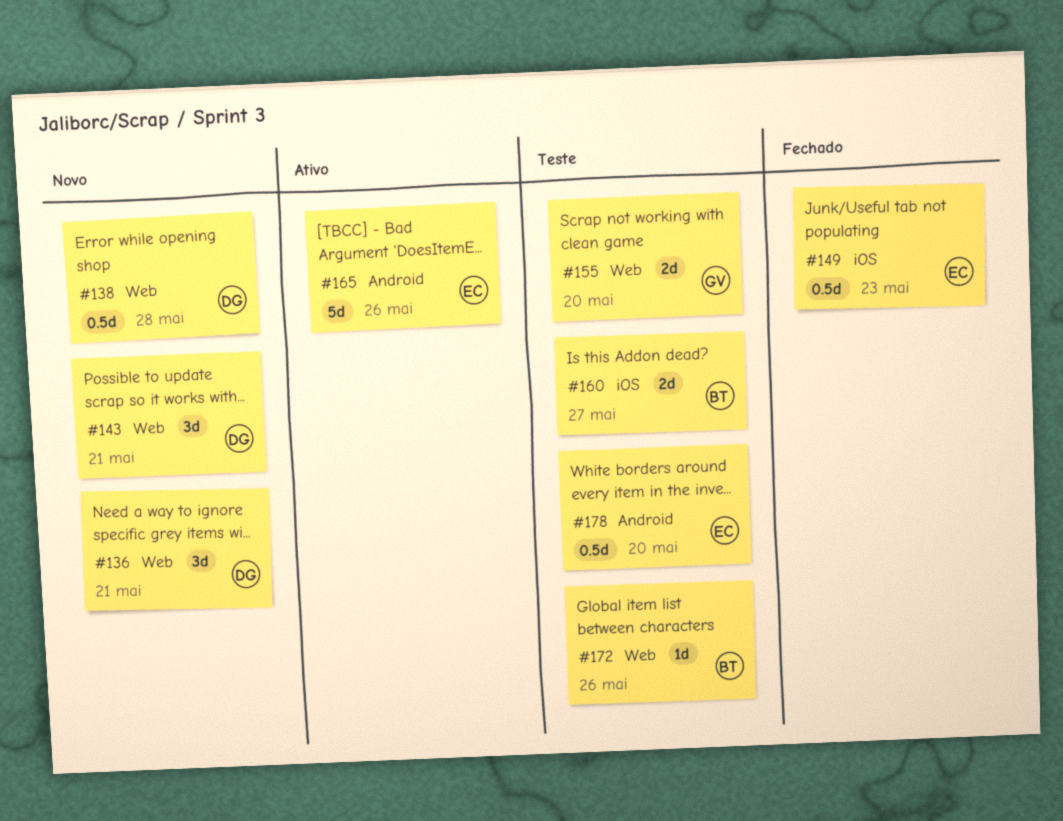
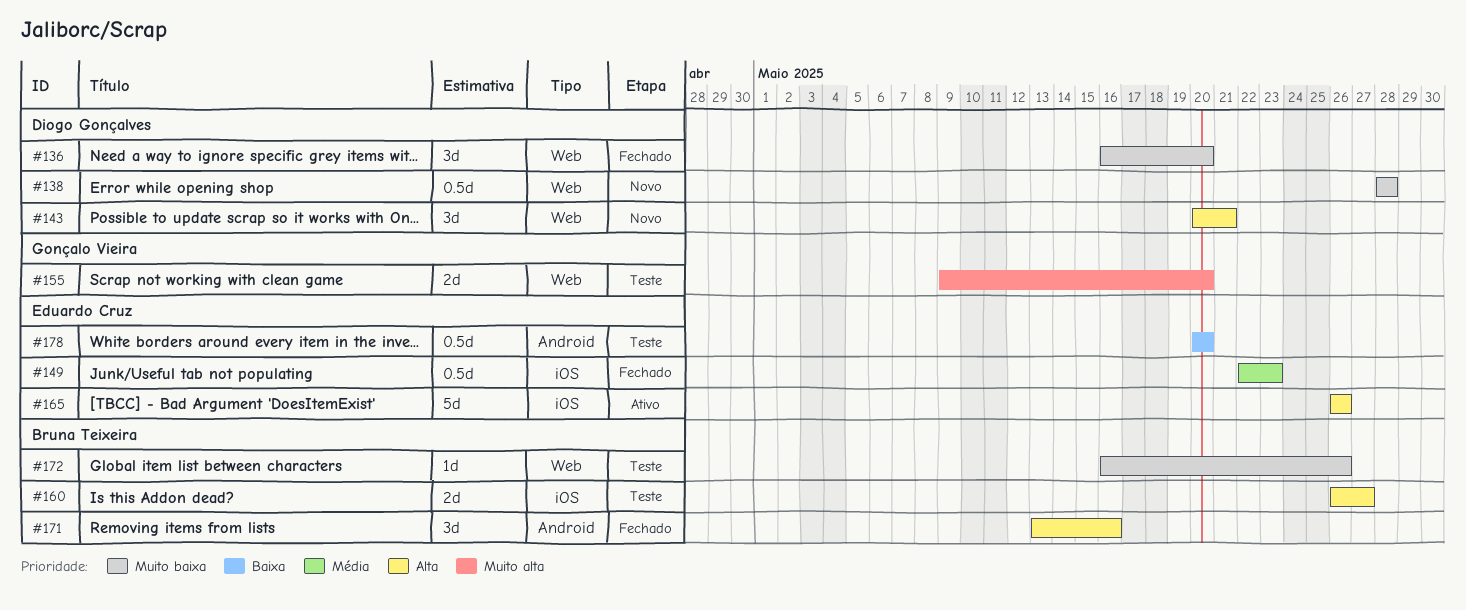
#136, status: Novo -> Fechado
#136, due: May 21 -> May 20
#165, label: Android -> iOS
#171: none -> present

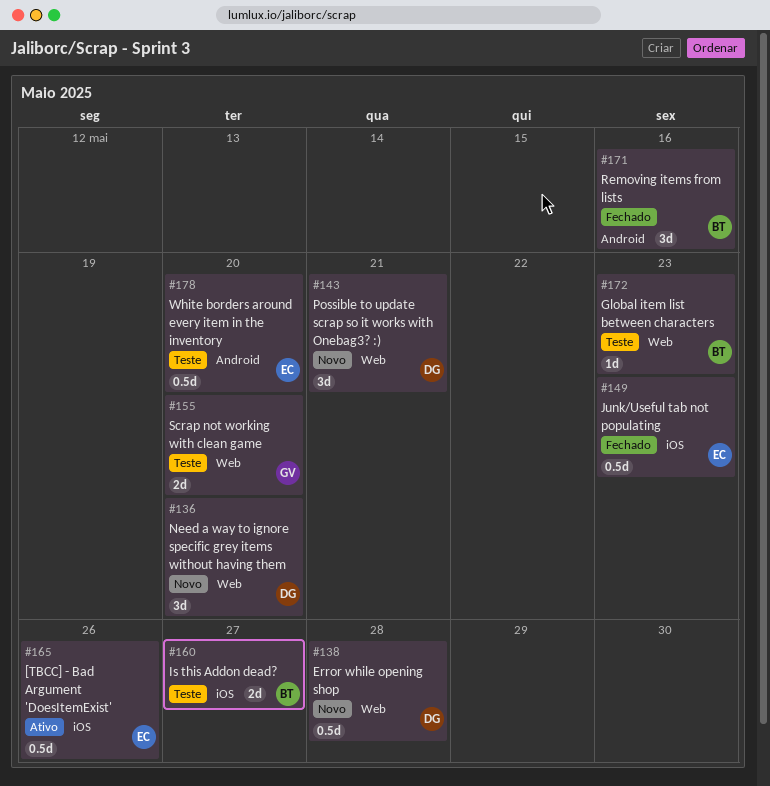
#136, status: Fechado -> Novo
#165, estimate: 5d -> 0.5d
#172, due: May 26 -> May 23

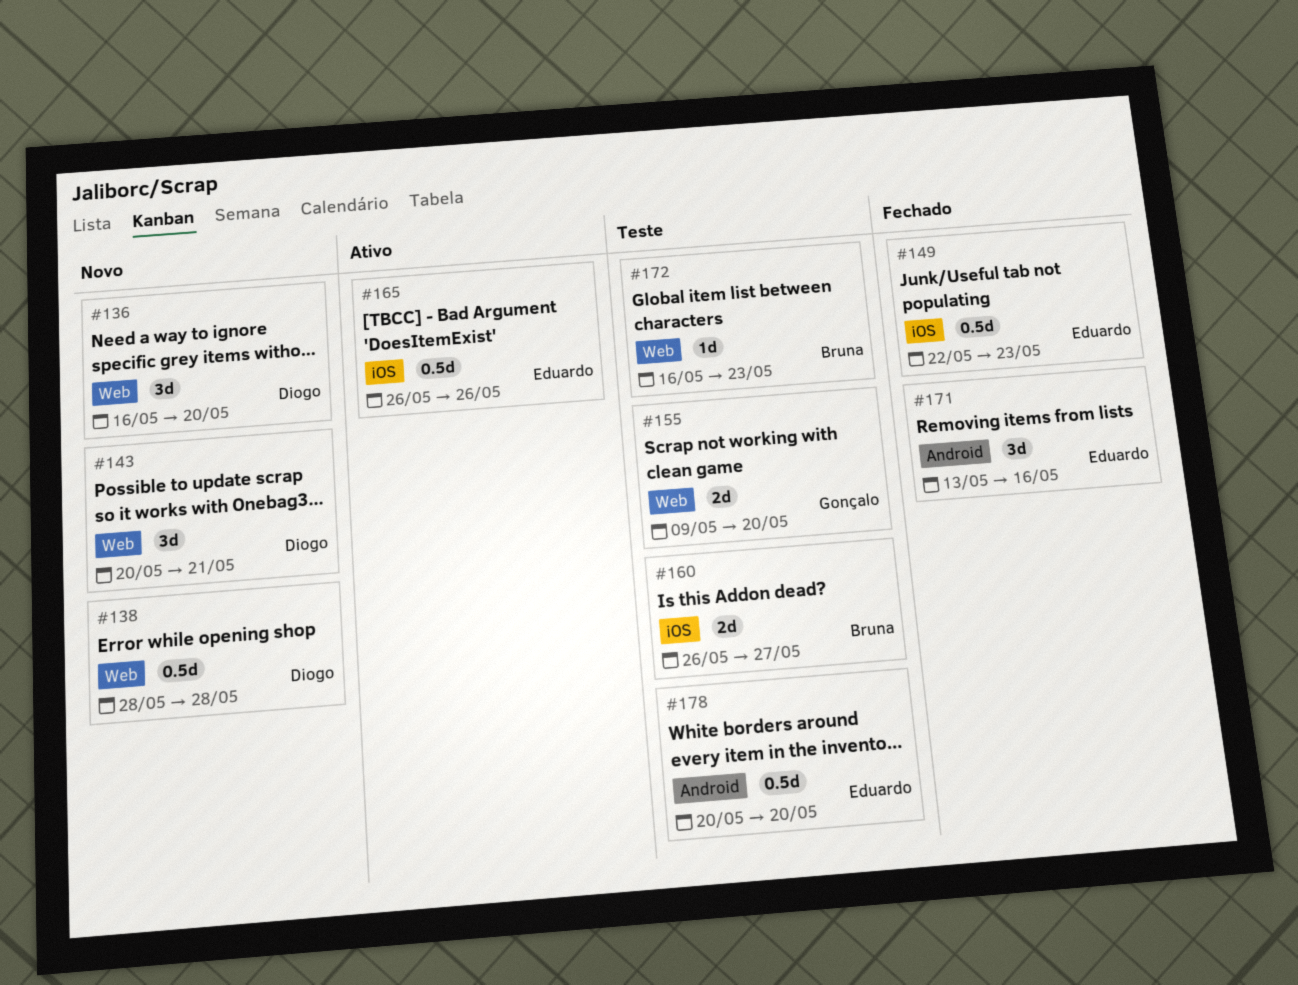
#171, owner: Bruna -> Eduardo

